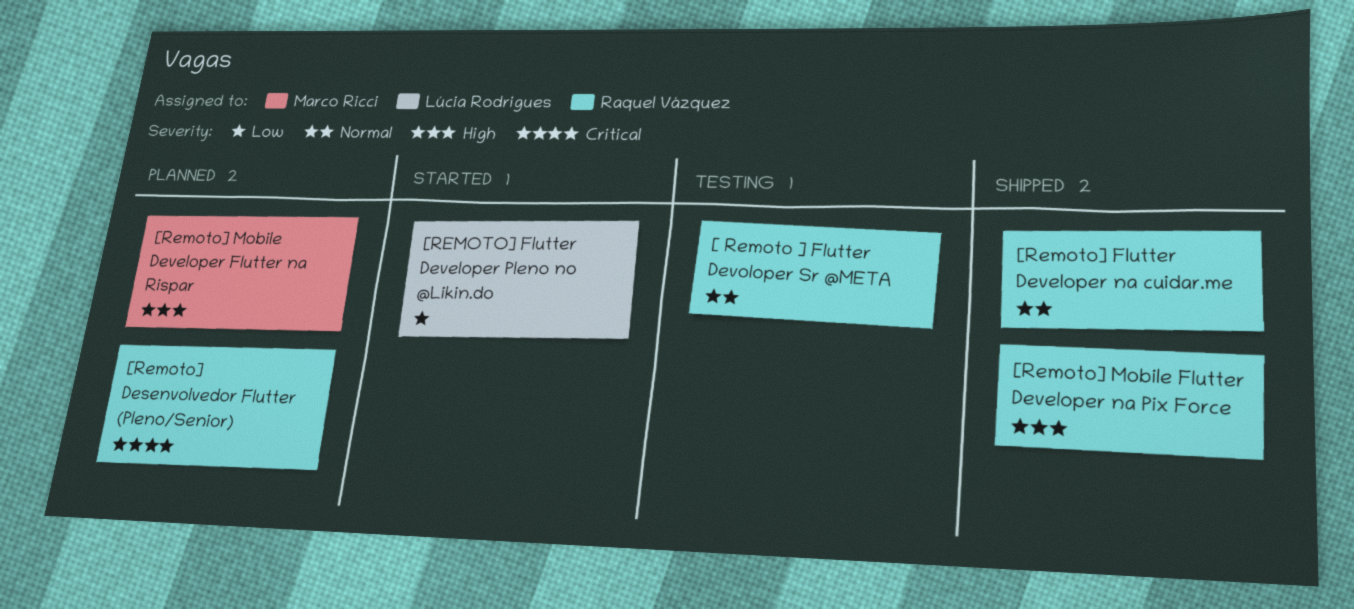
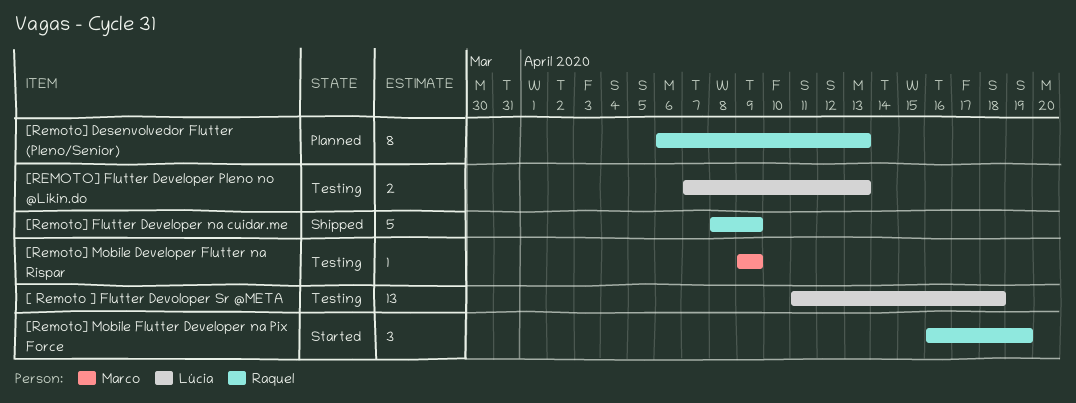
[ Remoto ] Flutter Devoloper Sr @META, owner: Raquel Vázquez -> Lúcia Rodrigues
[REMOTO] Flutter Developer Pleno no @Likin.do, status: Started -> Testing
[Remoto] Mobile Developer Flutter na Rispar, status: Planned -> Testing
[Remoto] Mobile Flutter Developer na Pix Force, status: Shipped -> Started

